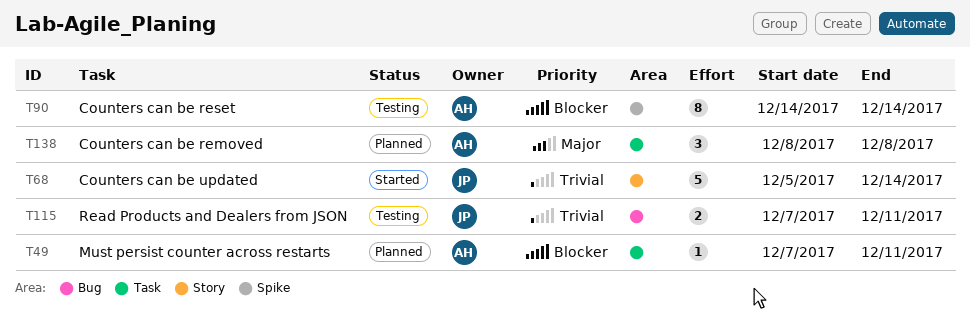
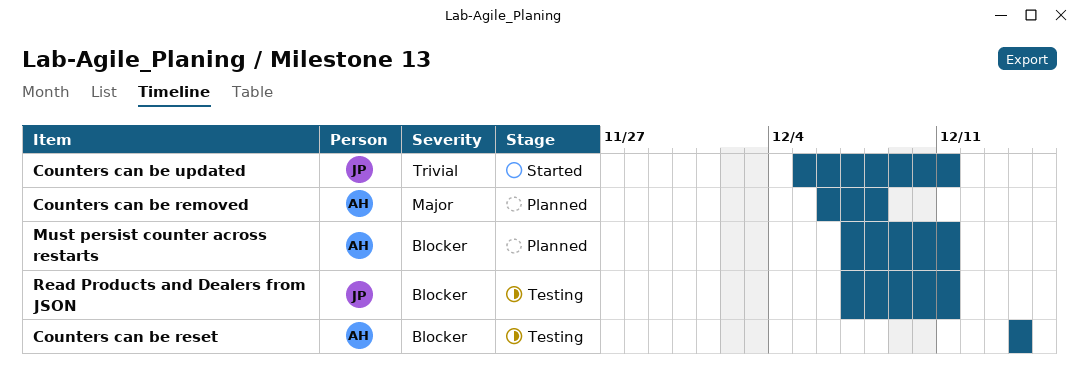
Counters can be removed, start: Dec 8 -> Dec 6
Counters can be updated, due: Dec 14 -> Dec 11
Read Products and Dealers from JSON, priority: Trivial -> Blocker

